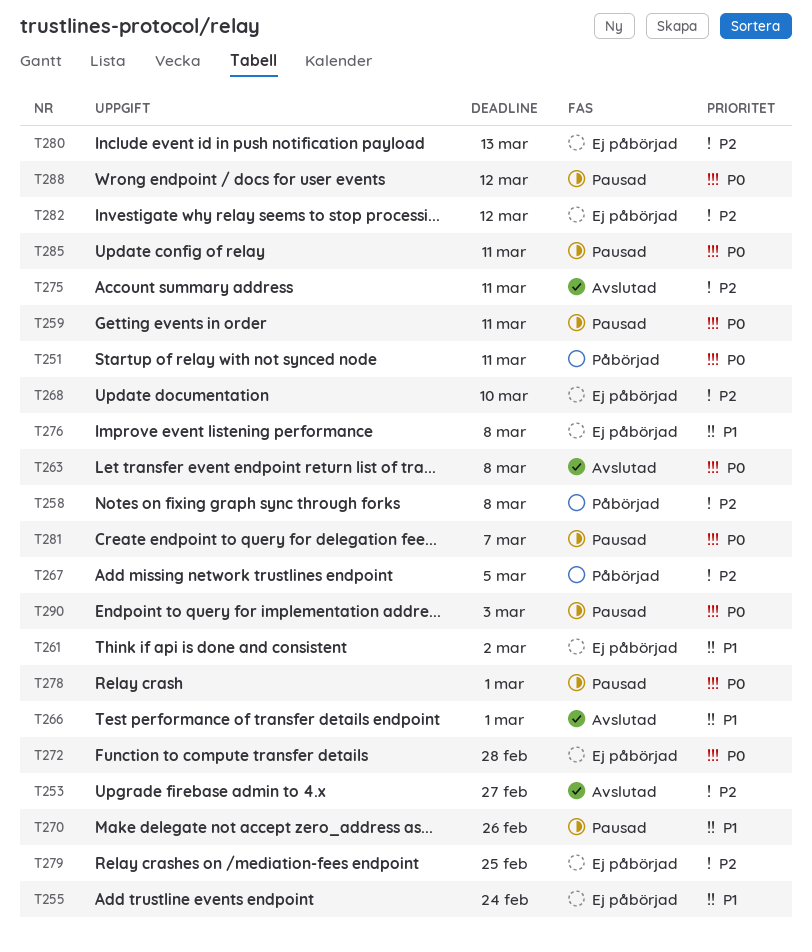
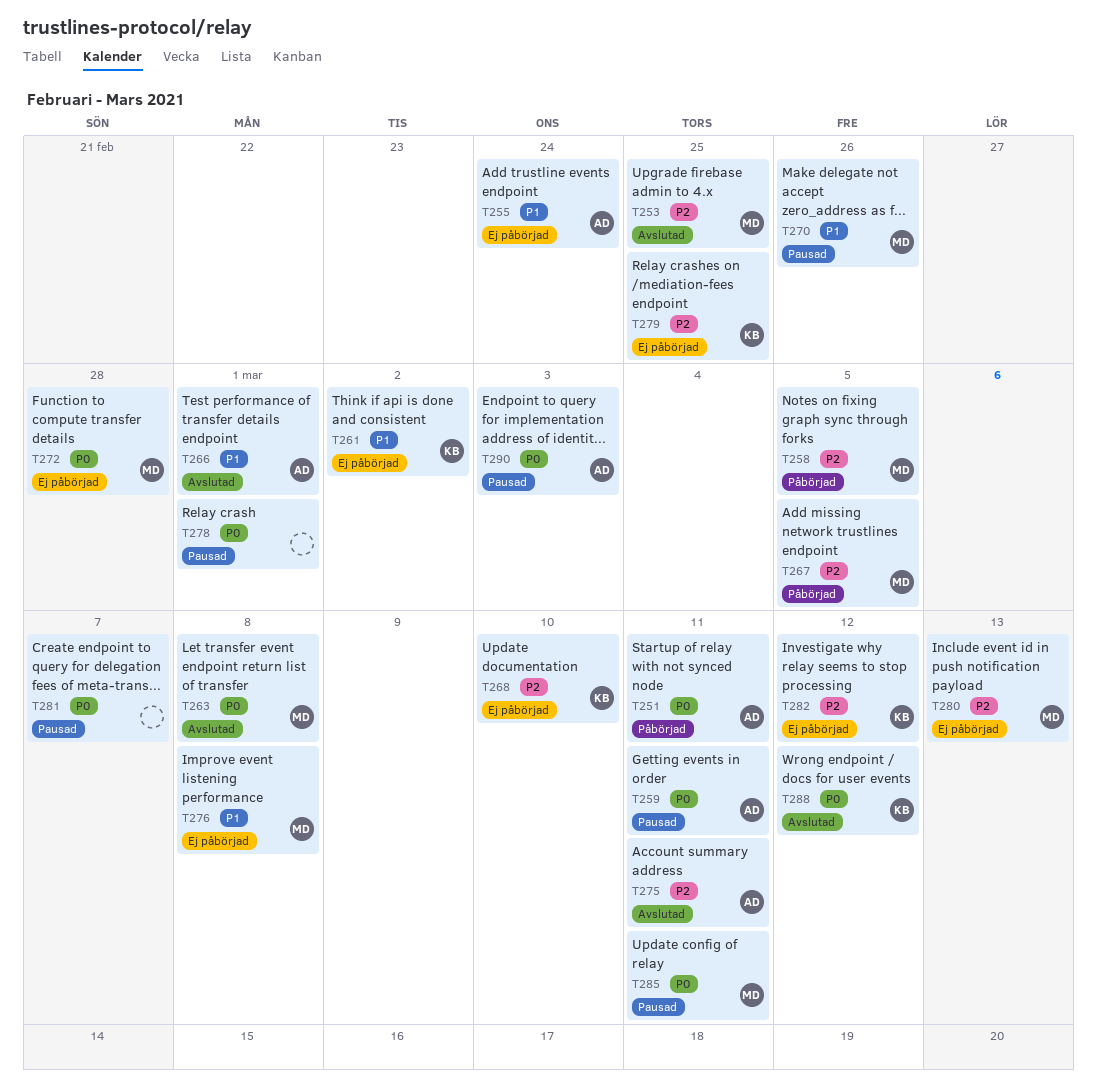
T253, due: Feb 27 -> Feb 25
T258, due: Mar 8 -> Mar 5
T288, status: Pausad -> Avslutad

